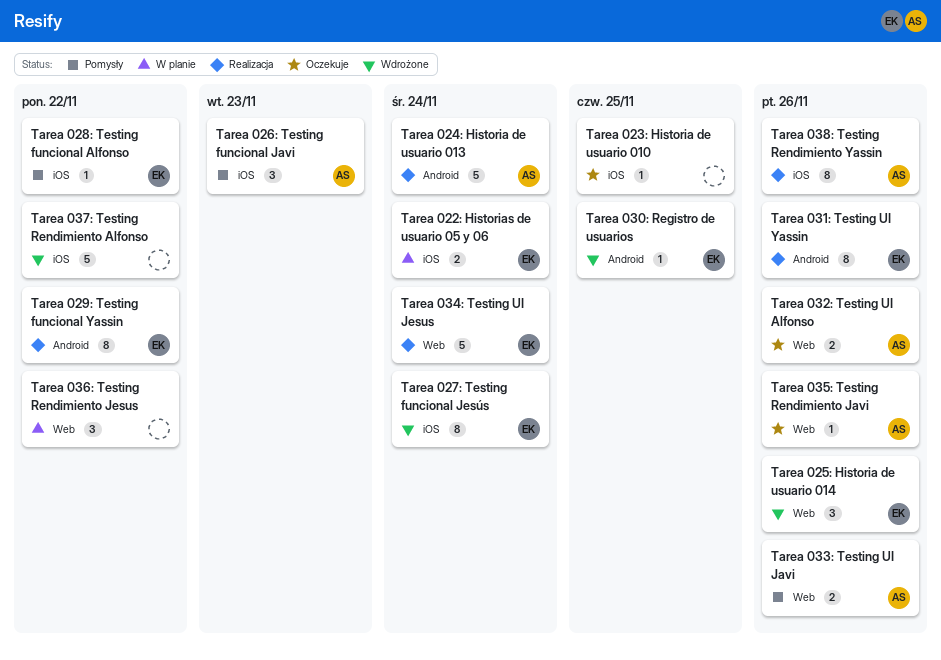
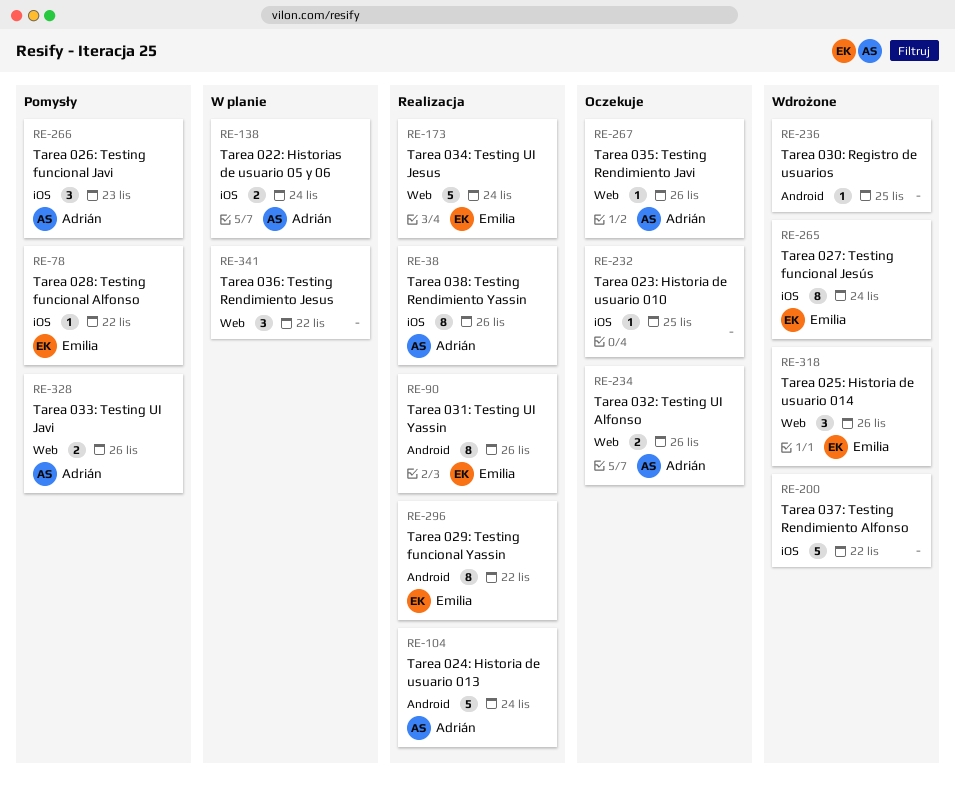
Tarea 022: Historias de usuario 05 y 06, owner: Emilia -> Adrián
Tarea 030: Registro de usuarios, owner: Emilia -> none

